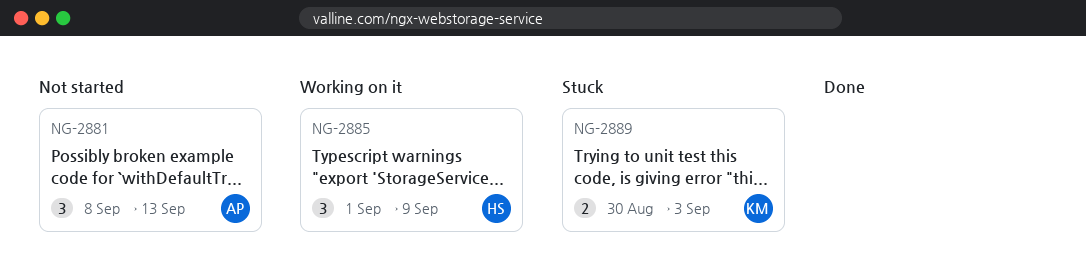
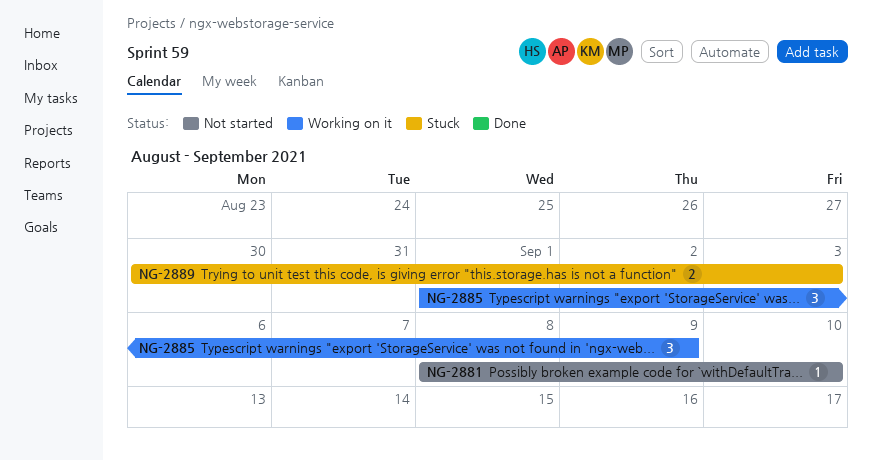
NG-2881, estimate: 3 -> 1
NG-2881, due: Sep 13 -> Sep 10

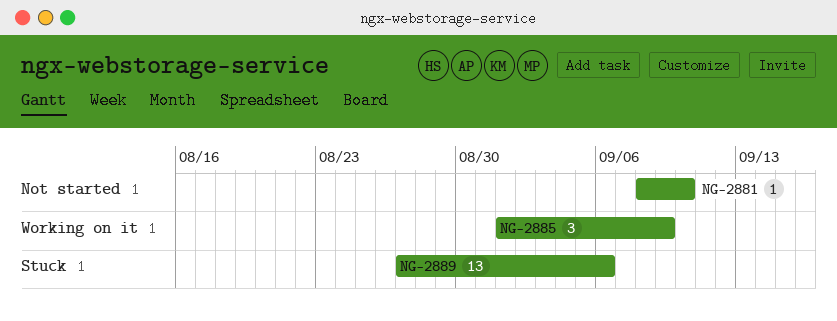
NG-2889, estimate: 2 -> 13
NG-2889, start: Aug 30 -> Aug 27
NG-2889, due: Sep 3 -> Sep 6

